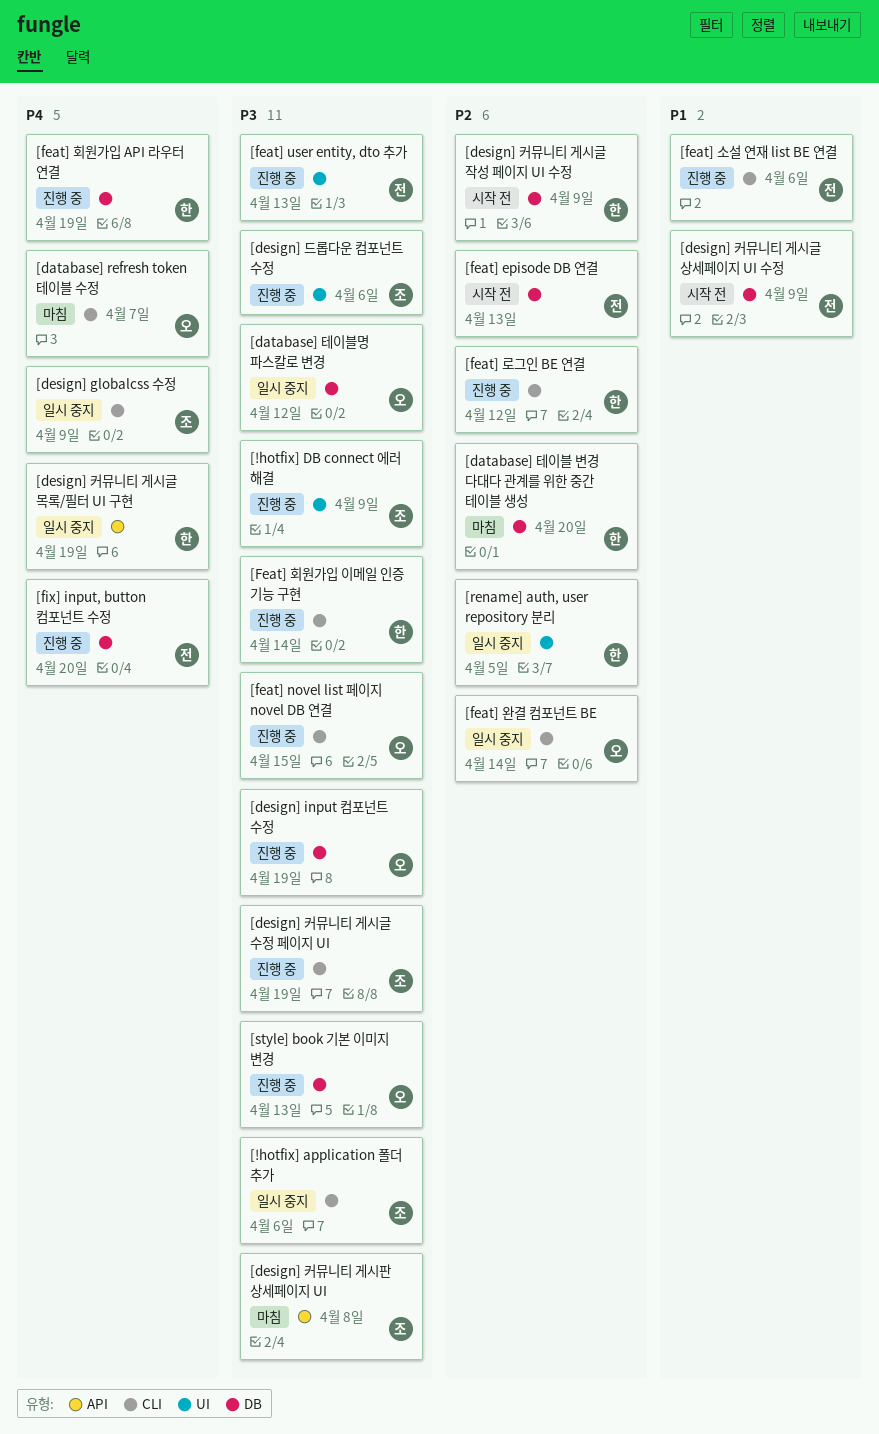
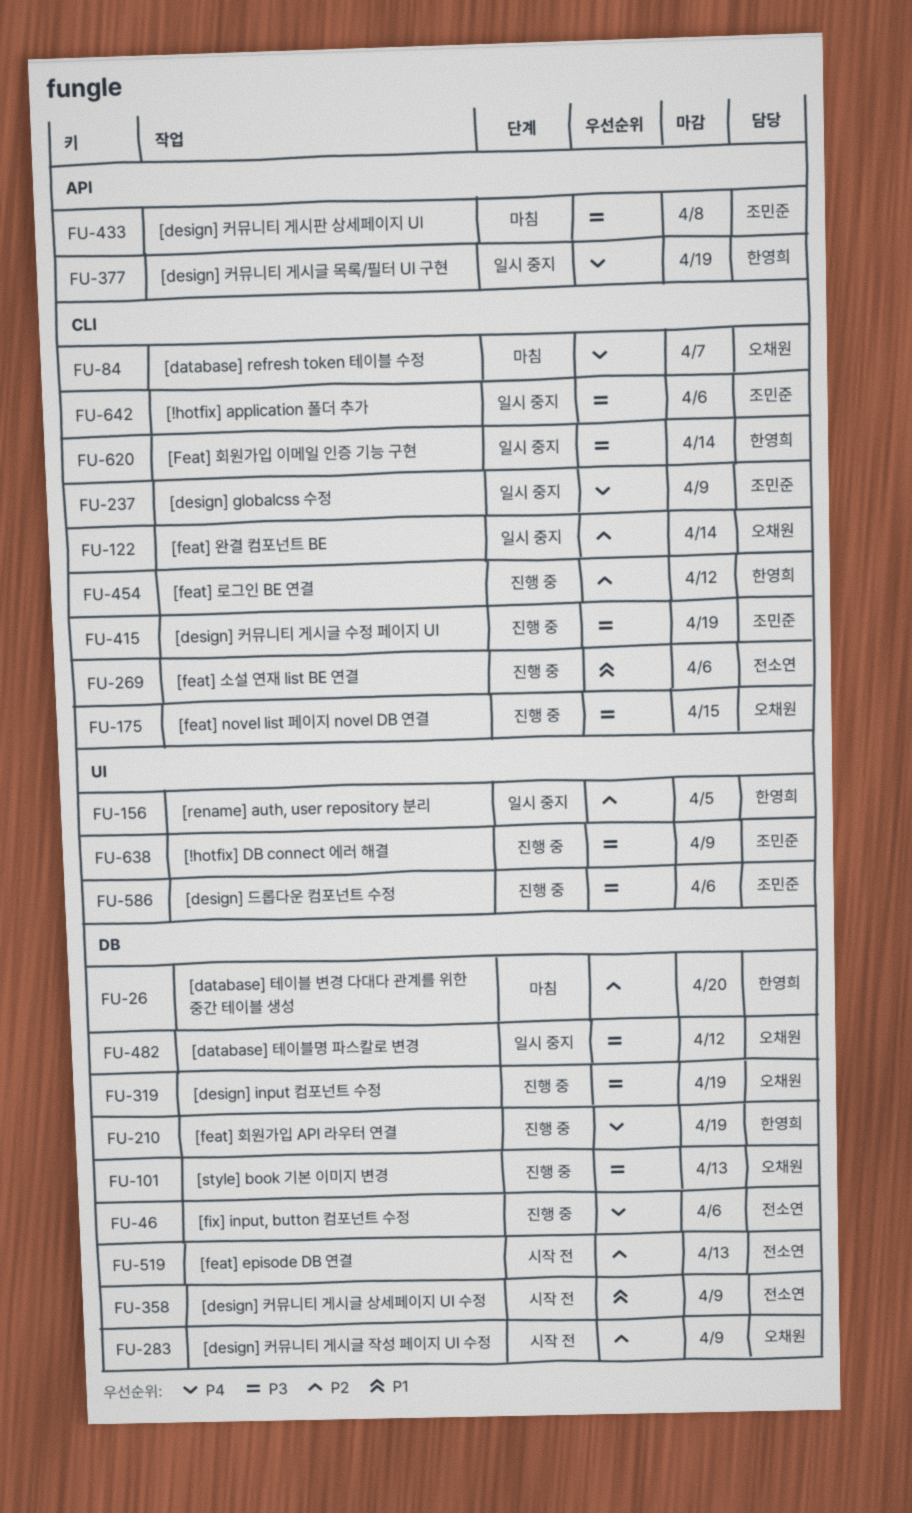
[design] 커뮤니티 게시글 작성 페이지 UI 수정, owner: 한영희 -> 오채원
[feat] user entity, dto 추가: present -> none
[Feat] 회원가입 이메일 인증 기능 구현, status: 진행 중 -> 일시 중지
[fix] input, button 컴포넌트 수정, due: Apr 20 -> Apr 6

